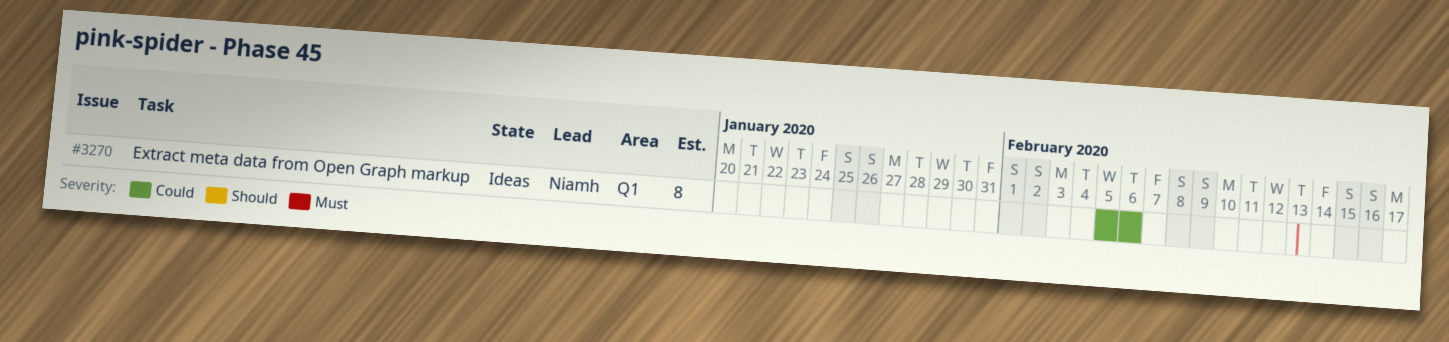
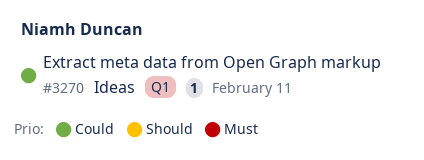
#3270, estimate: 8 -> 1
#3270, due: Feb 6 -> Feb 11

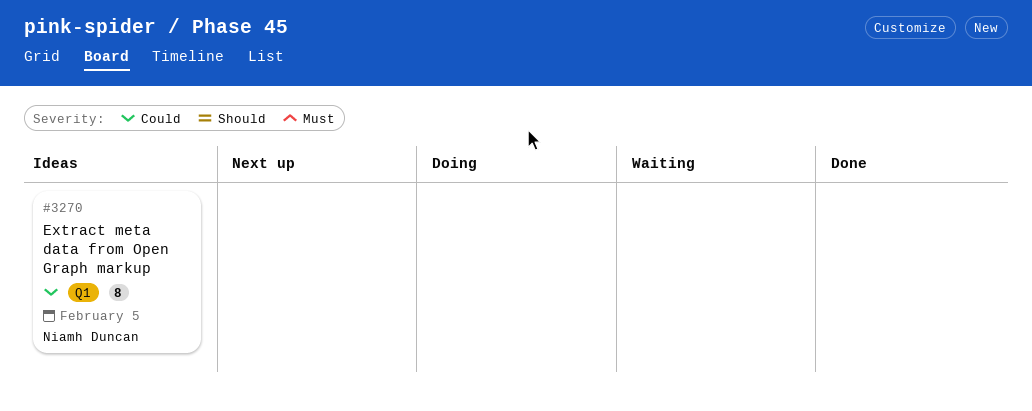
#3270, estimate: 1 -> 8
#3270, due: Feb 11 -> Feb 5

